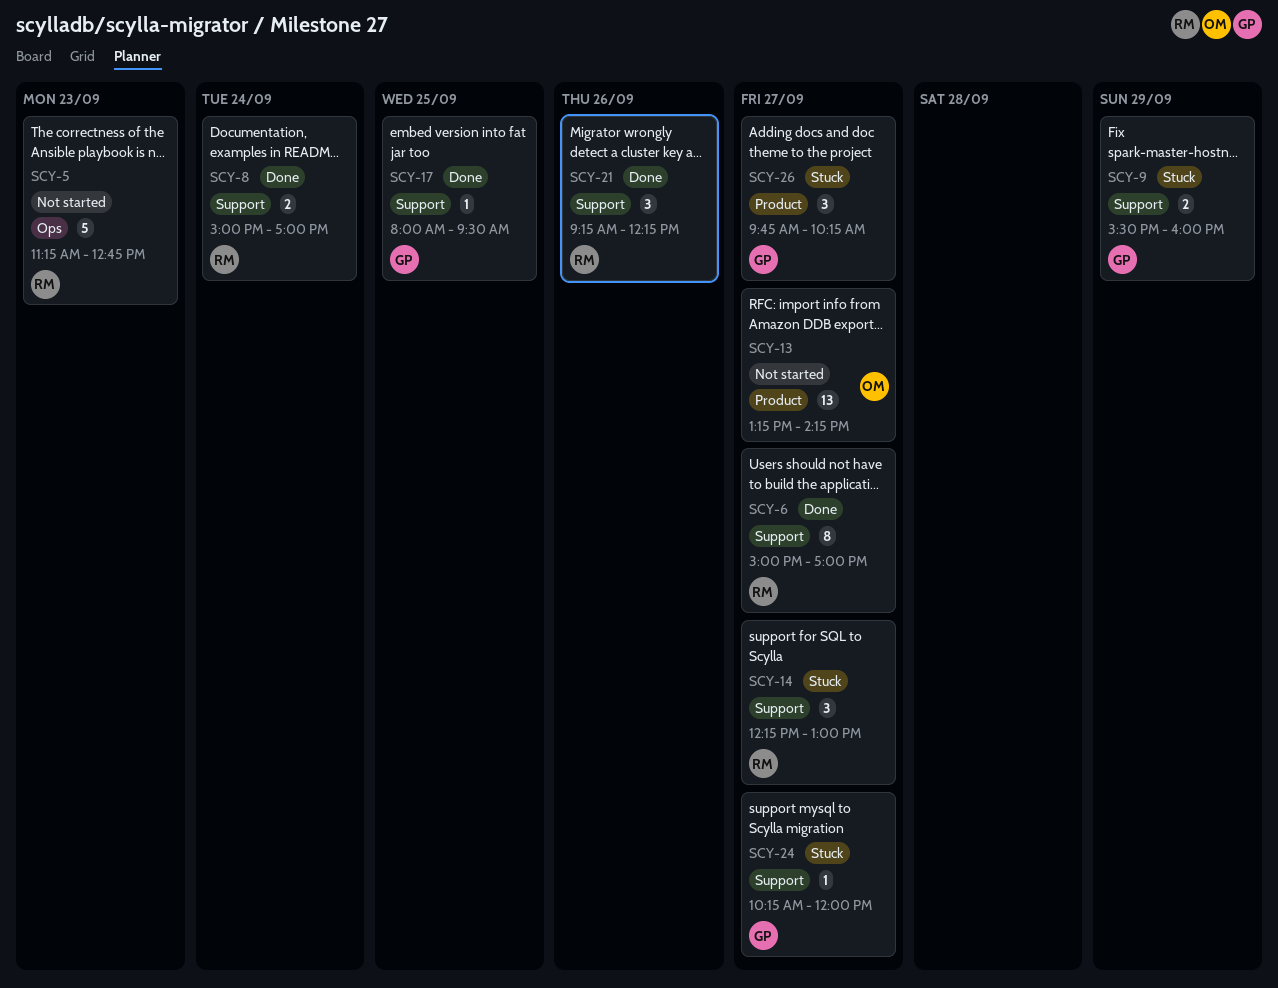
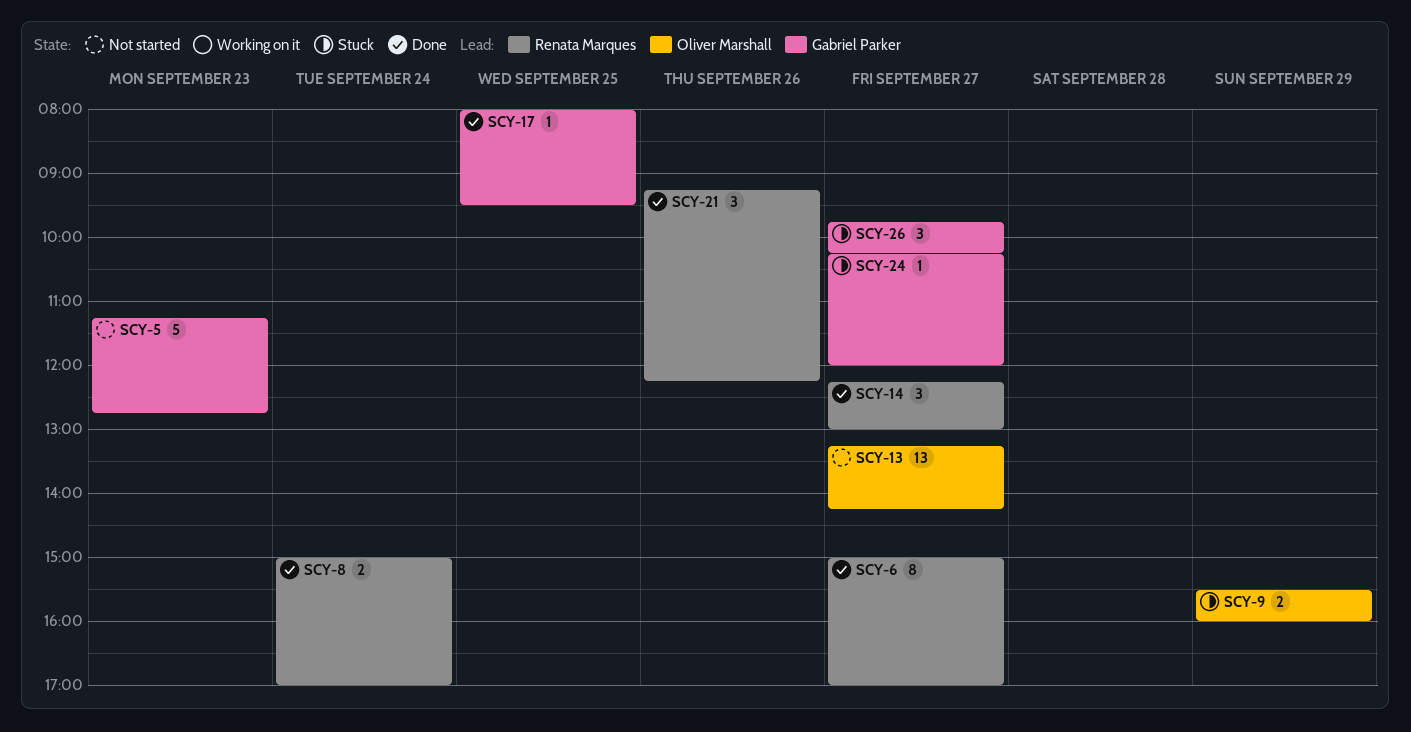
SCY-5, owner: Renata Marques -> Gabriel Parker
SCY-9, owner: Gabriel Parker -> Oliver Marshall
SCY-14, status: Stuck -> Done

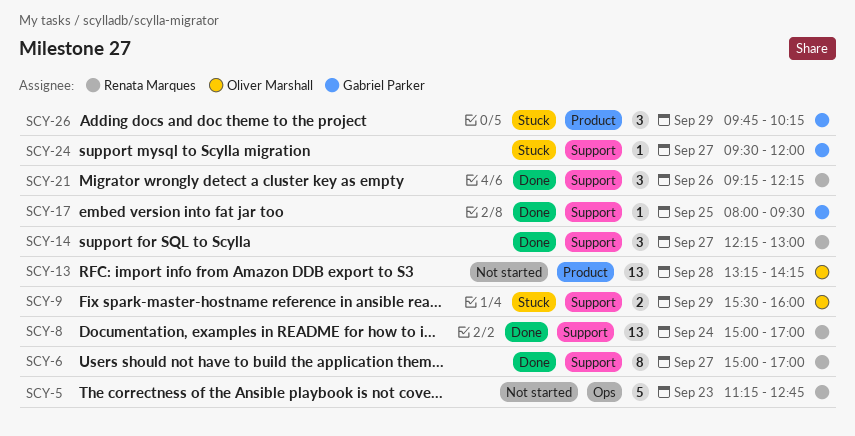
SCY-5, owner: Gabriel Parker -> Renata Marques
SCY-8, estimate: 2 -> 13
SCY-13, day: Sep 27 -> Sep 28
SCY-24, begins: 10:15 -> 09:30
SCY-26, day: Sep 27 -> Sep 29

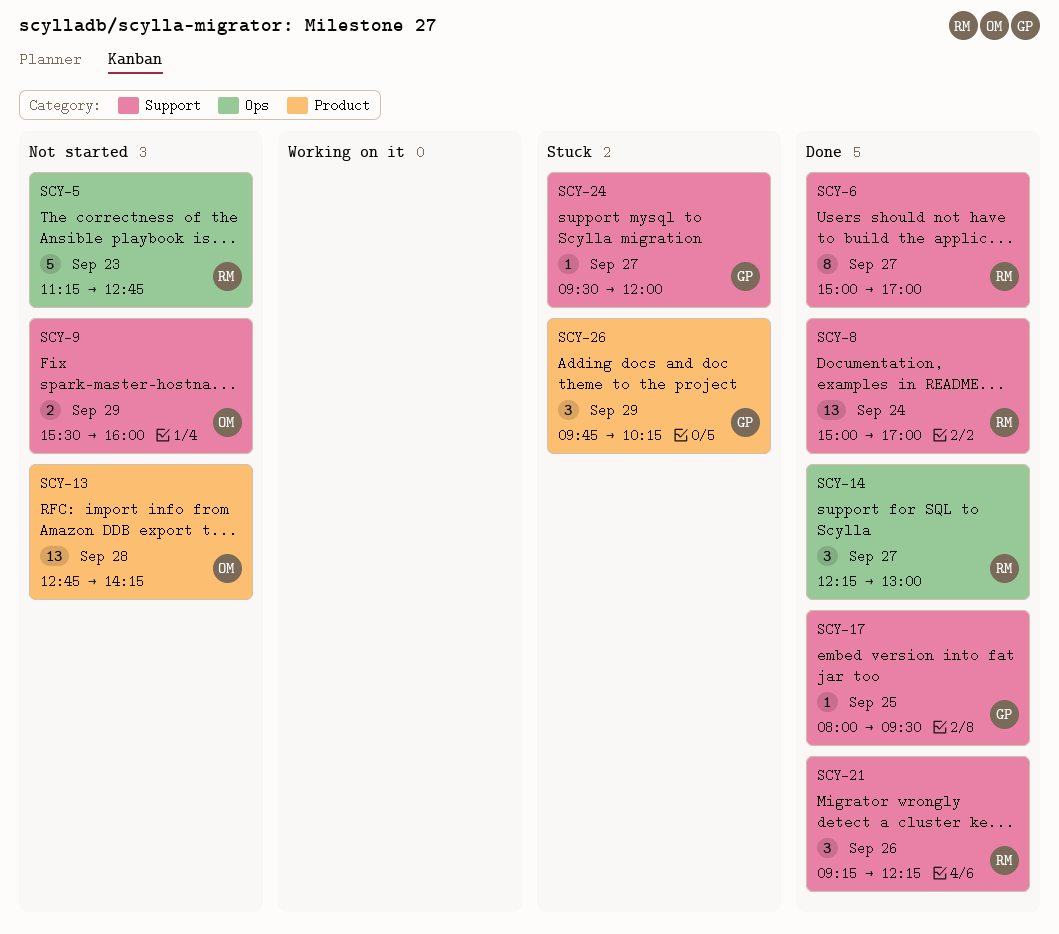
SCY-9, status: Stuck -> Not started
SCY-13, begins: 13:15 -> 12:45
SCY-14, label: Support -> Ops

